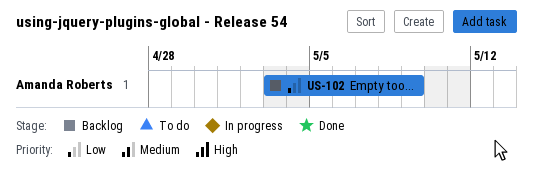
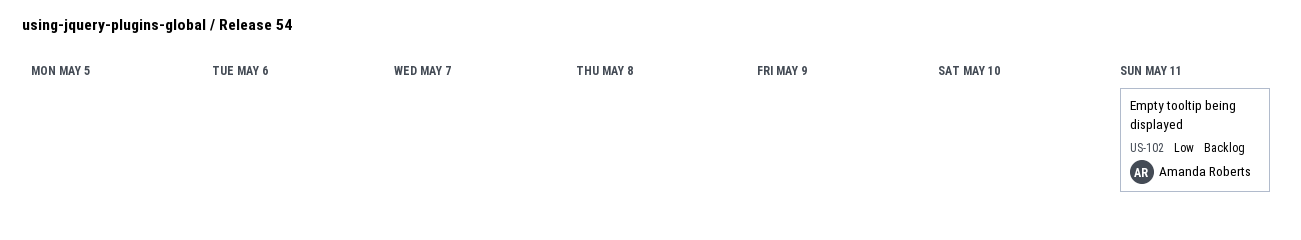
US-102, due: May 9 -> May 11

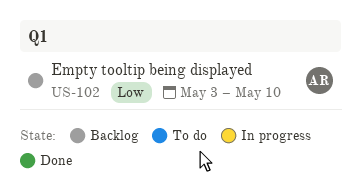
US-102, due: May 11 -> May 10

